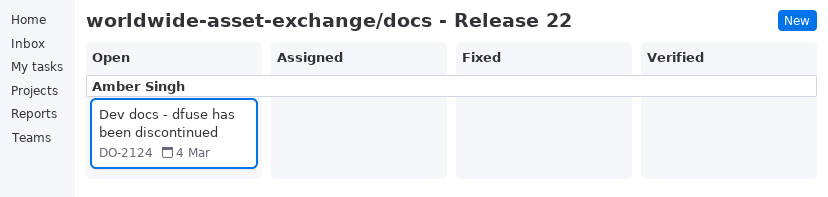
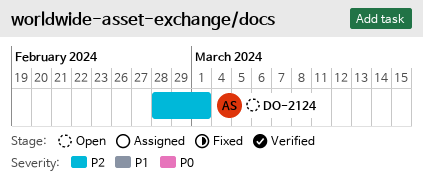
DO-2124, due: Mar 4 -> Mar 1

